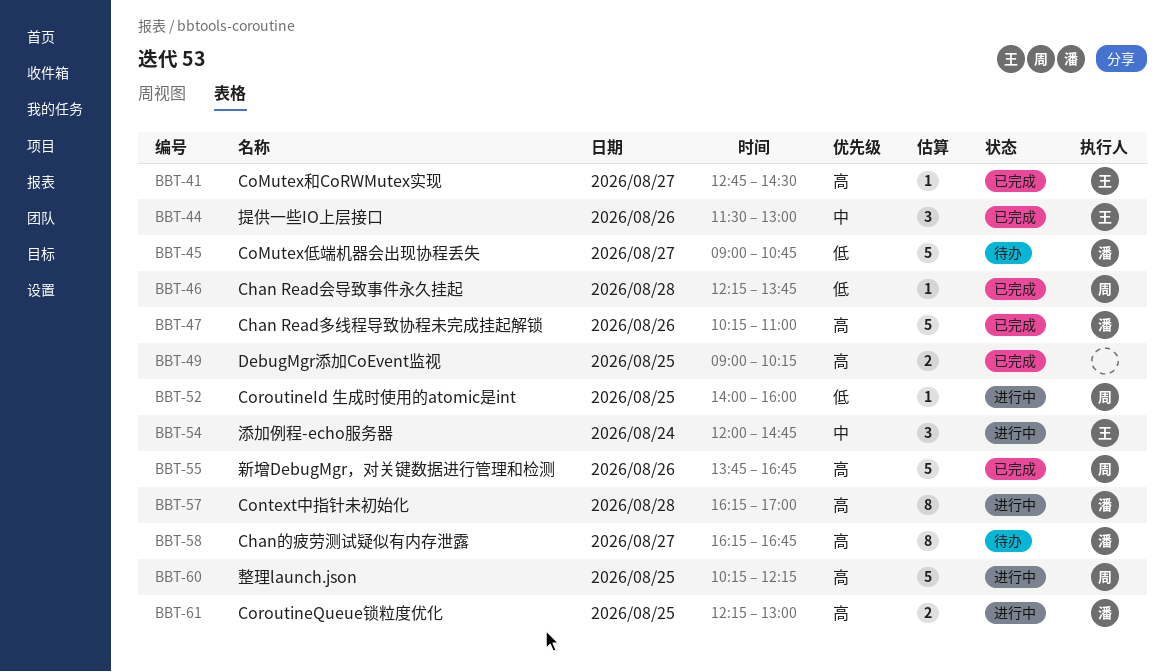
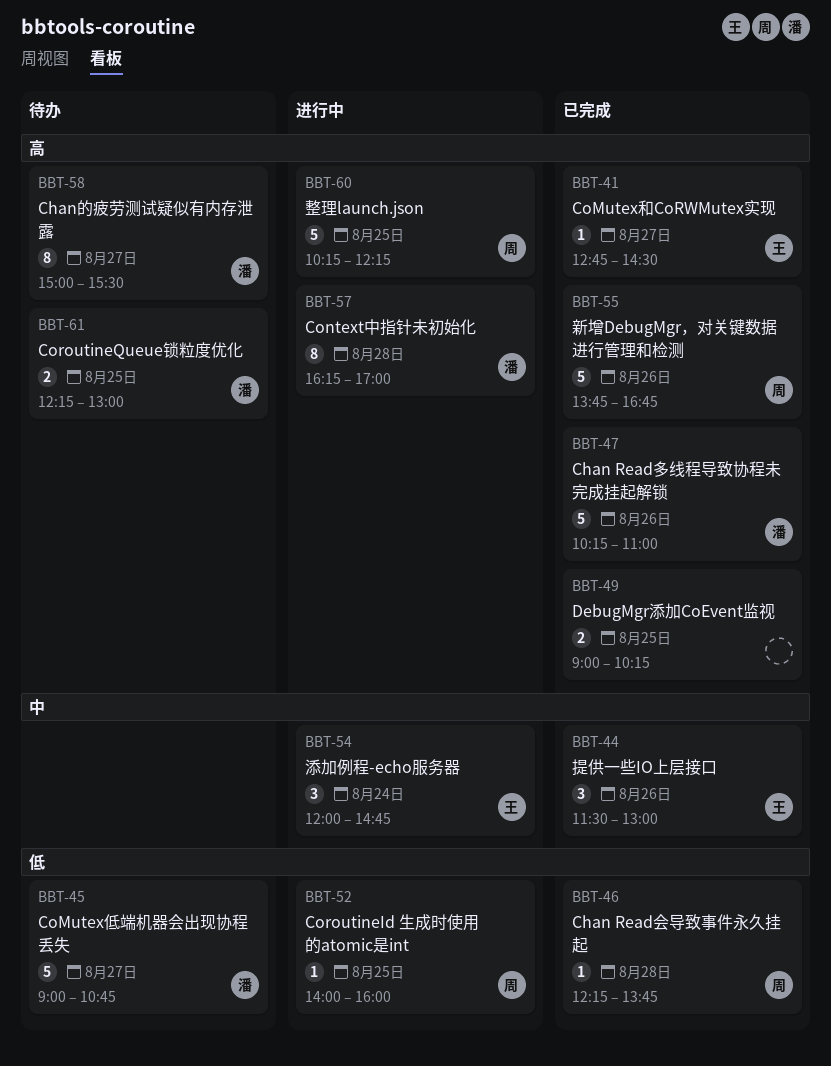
BBT-58, begins: 16:15 -> 15:00
BBT-58, ends: 16:45 -> 15:30
BBT-61, status: 进行中 -> 待办

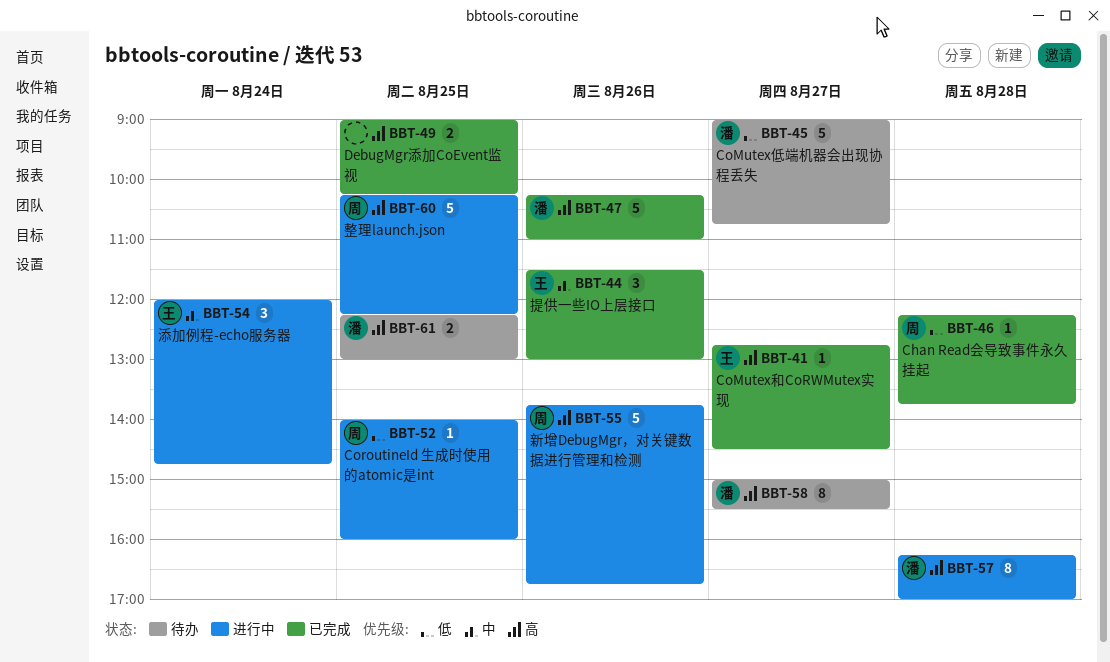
BBT-55, status: 已完成 -> 进行中

